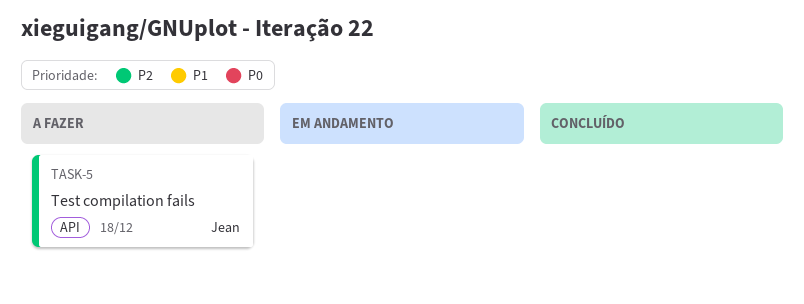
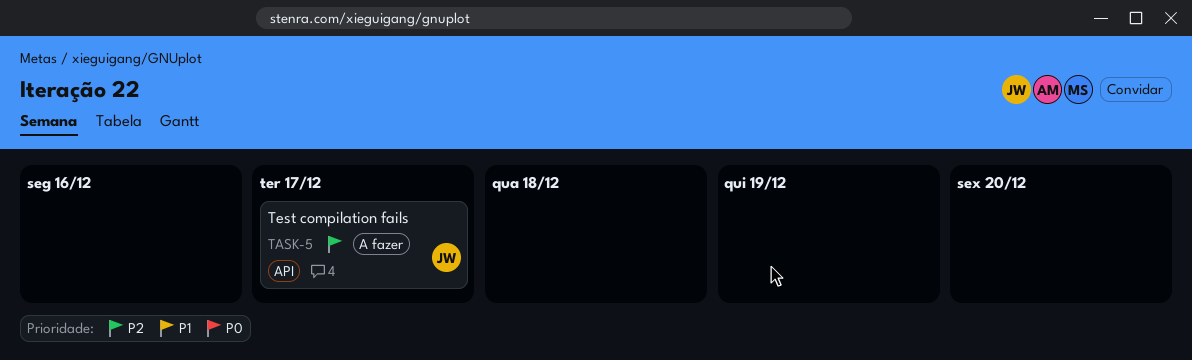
TASK-5, due: Dec 18 -> Dec 17

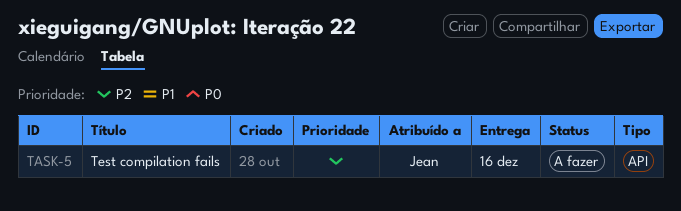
TASK-5, due: Dec 17 -> Dec 16

